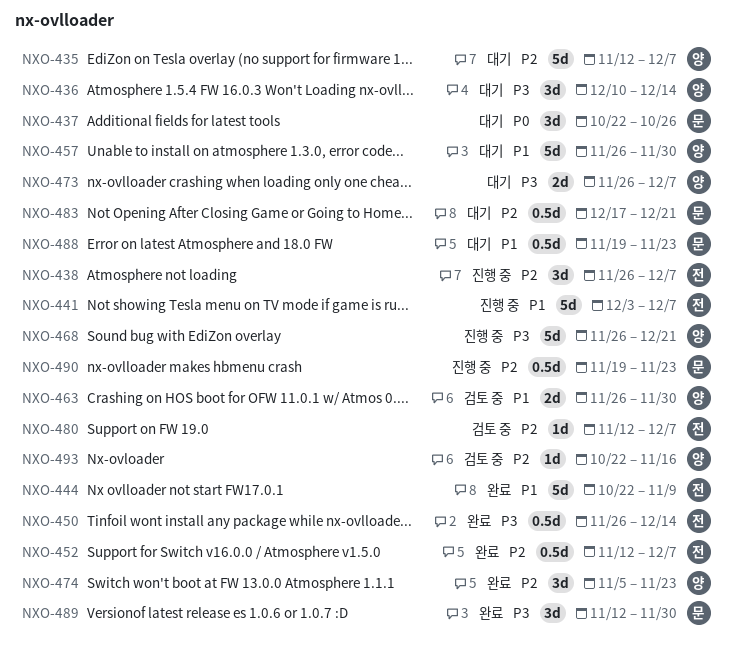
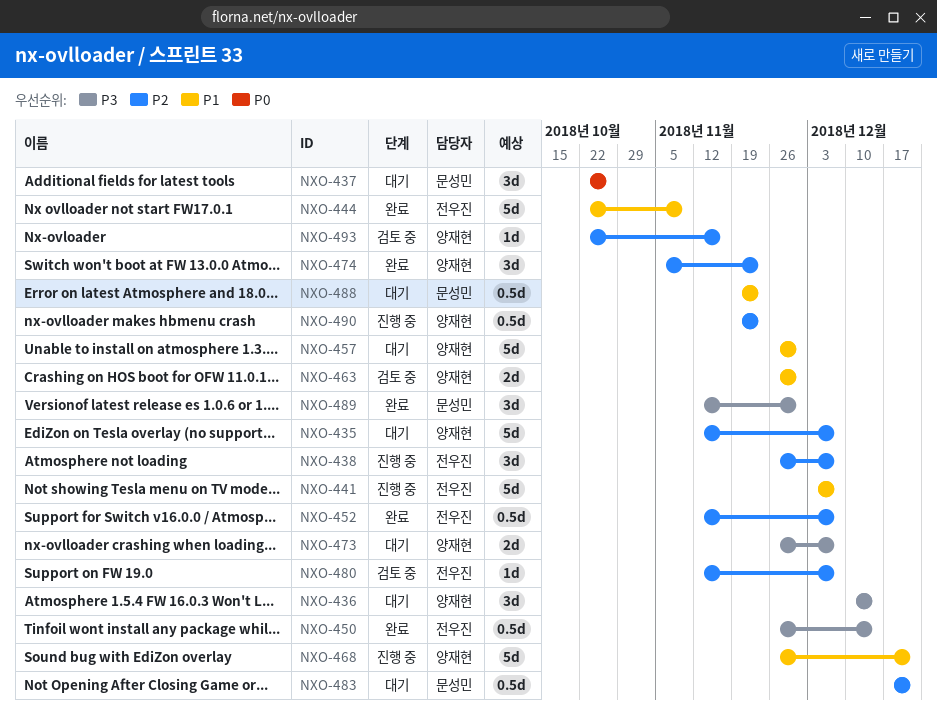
NXO-468, priority: P3 -> P1
NXO-490, owner: 문성민 -> 양재현

